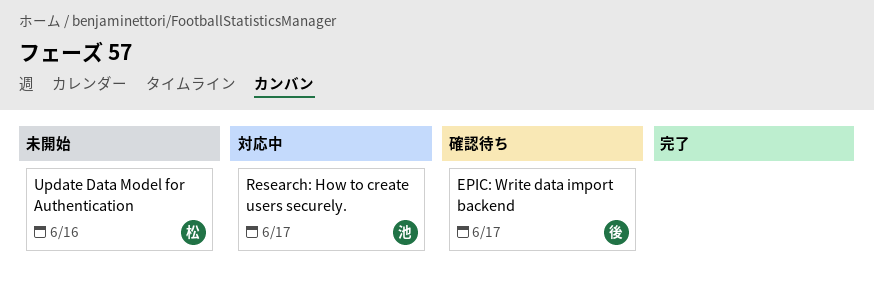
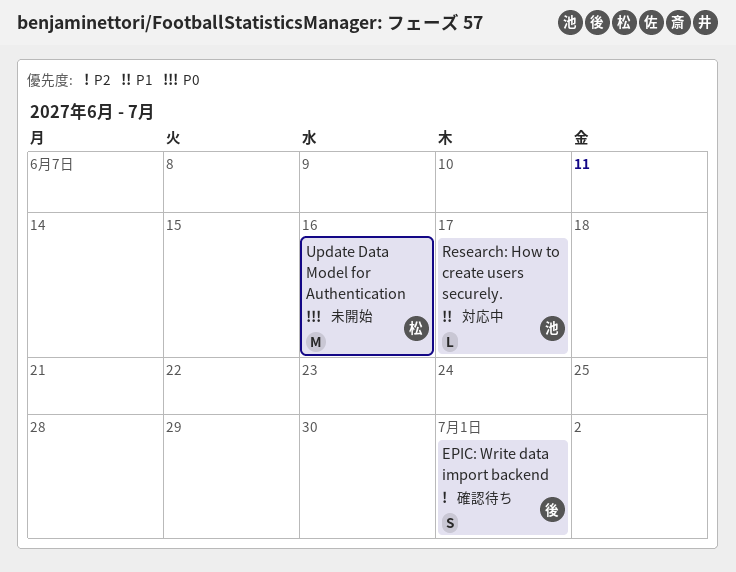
EPIC: Write data import backend, due: Jun 17 -> Jul 1

